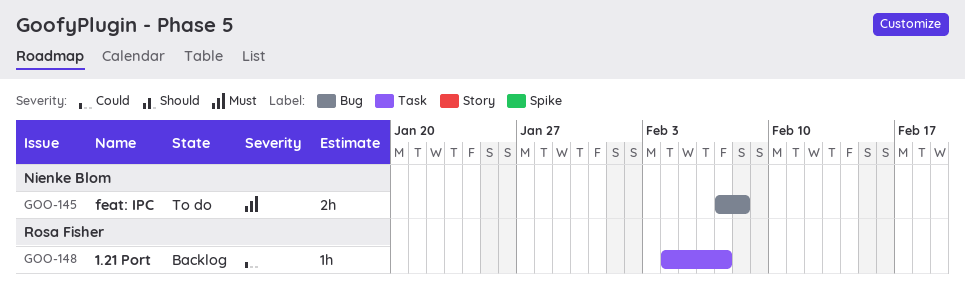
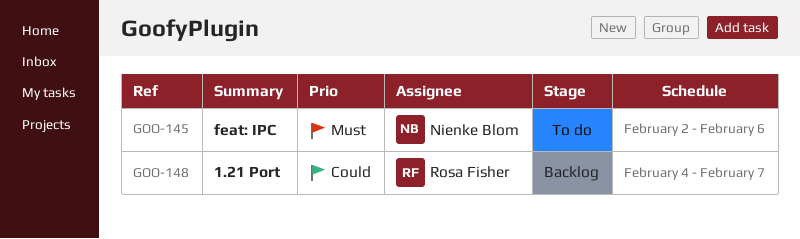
GOO-145, start: Feb 7 -> Feb 2
GOO-145, due: Feb 8 -> Feb 6

